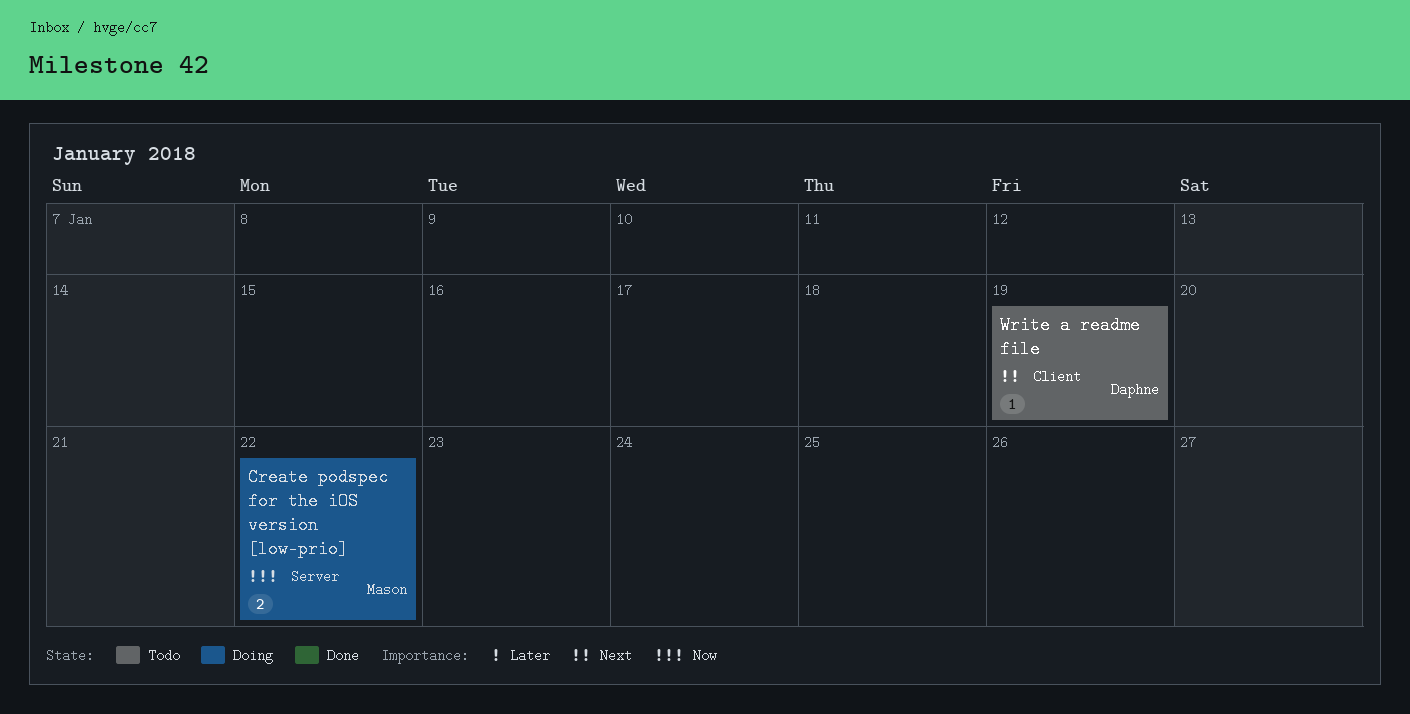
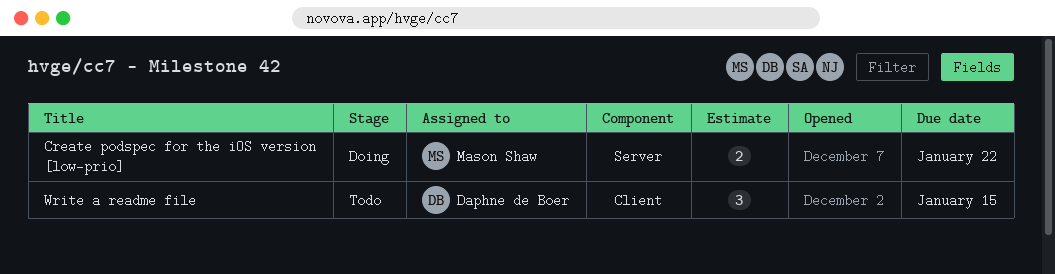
Write a readme file, estimate: 1 -> 3
Write a readme file, due: Jan 19 -> Jan 15

